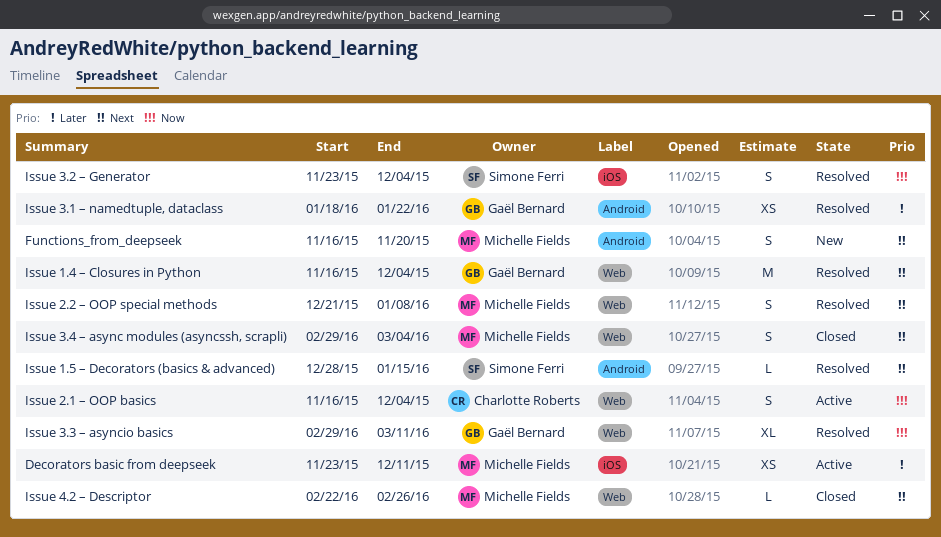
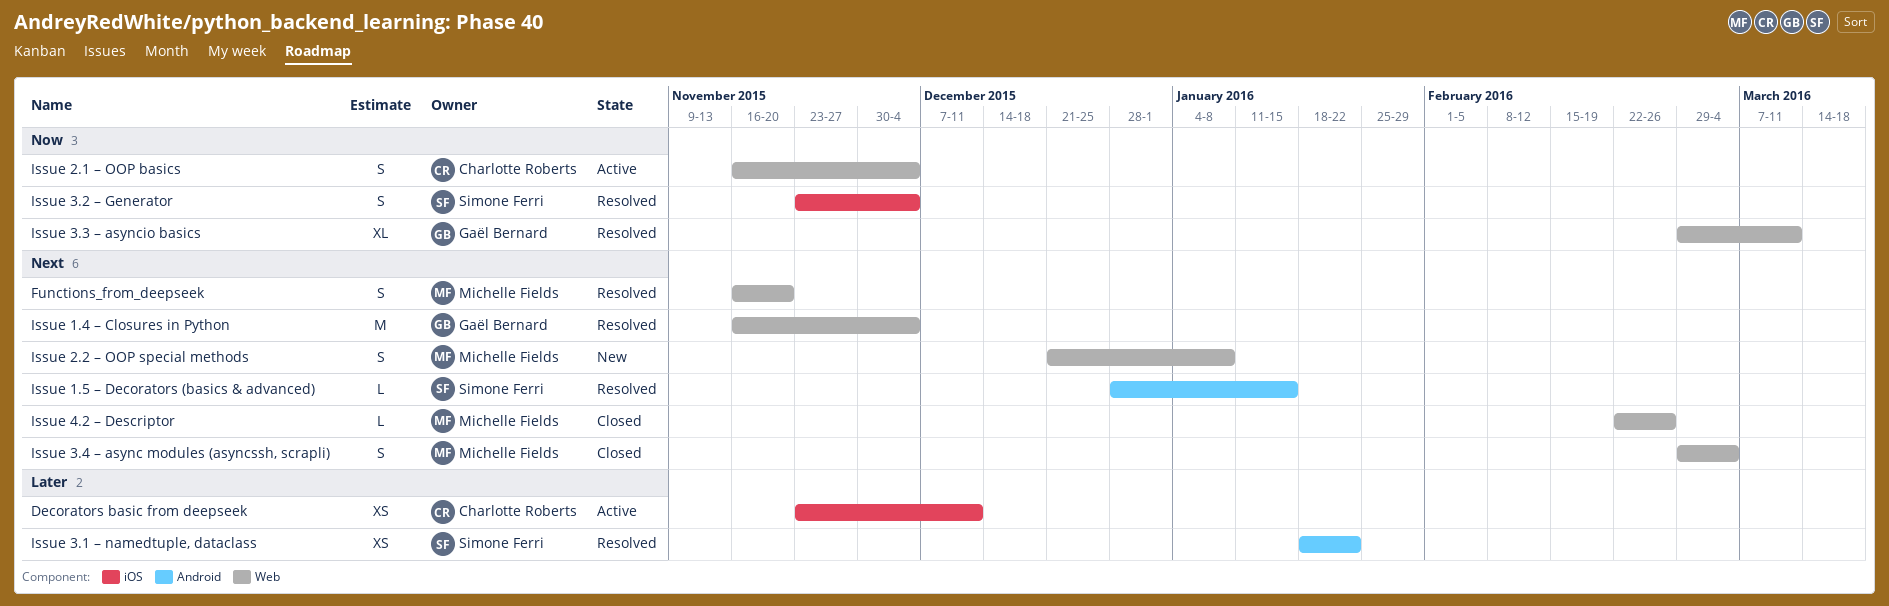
Decorators basic from deepseek, owner: Michelle Fields -> Charlotte Roberts
Functions_from_deepseek, status: New -> Resolved
Functions_from_deepseek, label: Android -> Web
Issue 2.2 – OOP special methods, status: Resolved -> New
Issue 3.1 – namedtuple, dataclass, owner: Gaël Bernard -> Simone Ferri

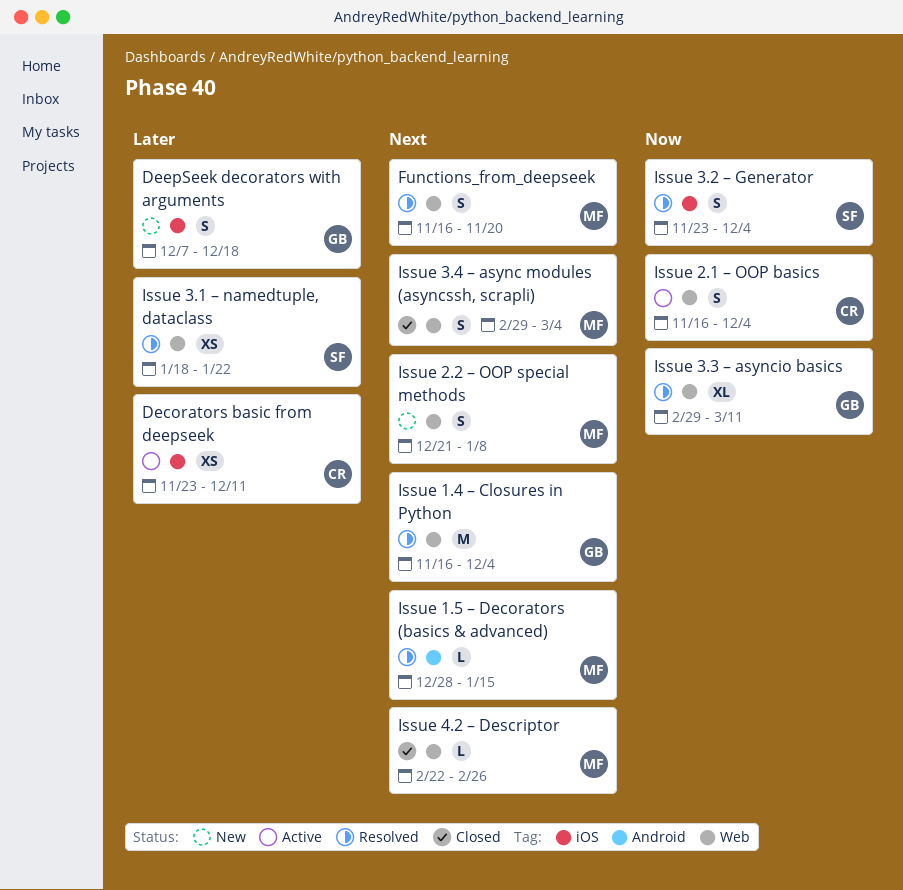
DeepSeek decorators with arguments: none -> present
Issue 1.5 – Decorators (basics & advanced), owner: Simone Ferri -> Michelle Fields
Issue 3.1 – namedtuple, dataclass, label: Android -> Web

